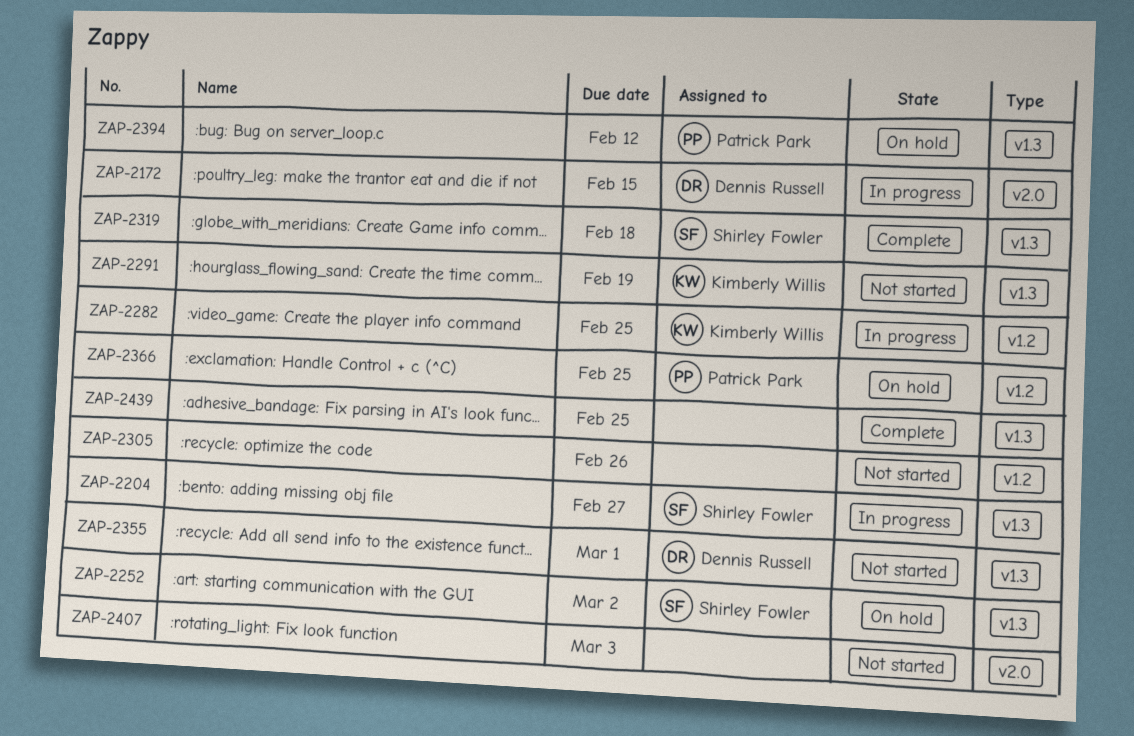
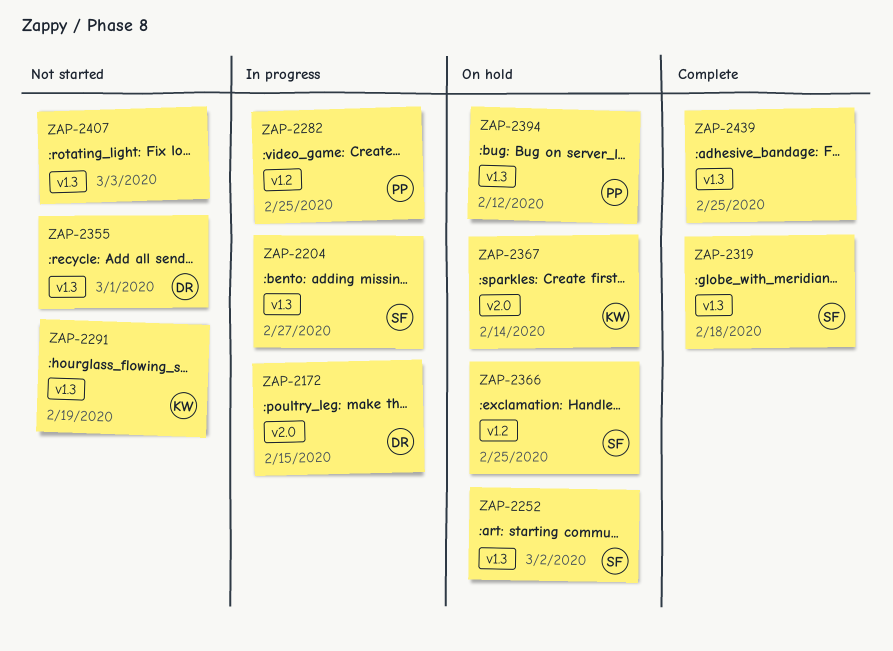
ZAP-2282, owner: Kimberly Willis -> Patrick Park
ZAP-2305: present -> none
ZAP-2366, owner: Patrick Park -> Shirley Fowler
ZAP-2367: none -> present
ZAP-2407, label: v2.0 -> v1.3

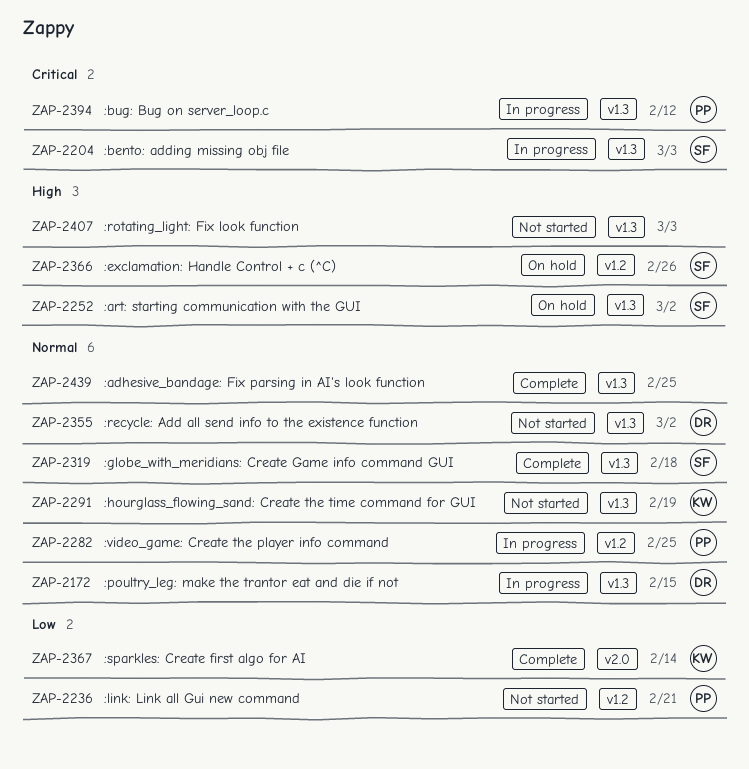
ZAP-2172, label: v2.0 -> v1.3
ZAP-2204, due: Feb 27 -> Mar 3
ZAP-2236: none -> present
ZAP-2355, due: Mar 1 -> Mar 2
ZAP-2366, due: Feb 25 -> Feb 26
ZAP-2367, status: On hold -> Complete
ZAP-2394, status: On hold -> In progress

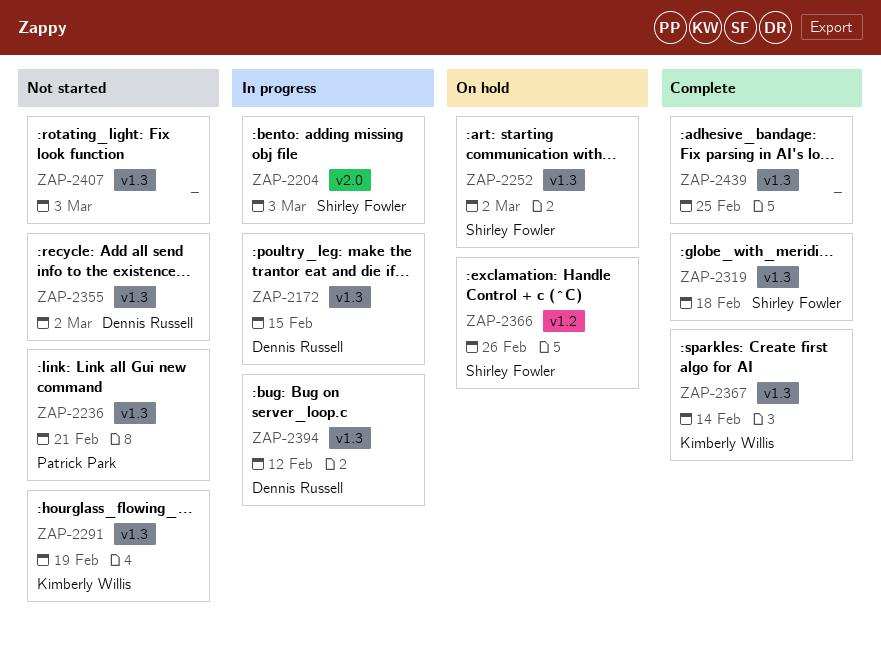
ZAP-2204, label: v1.3 -> v2.0
ZAP-2236, label: v1.2 -> v1.3
ZAP-2282: present -> none
ZAP-2367, label: v2.0 -> v1.3
ZAP-2394, owner: Patrick Park -> Dennis Russell

